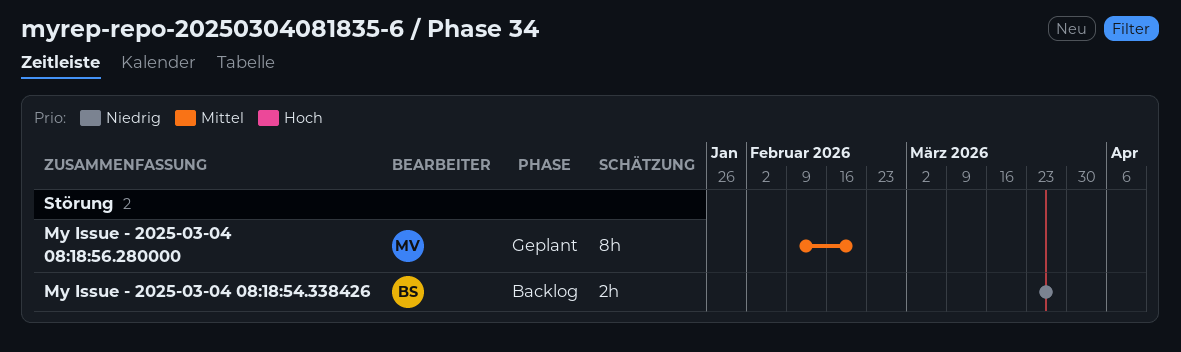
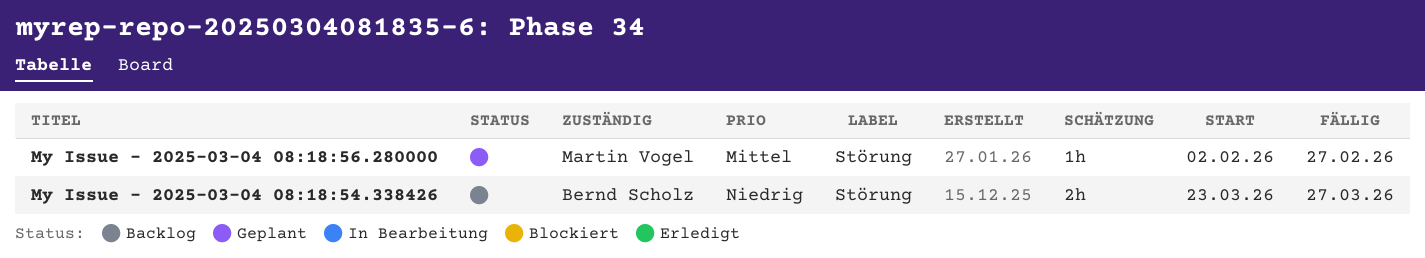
My Issue - 2025-03-04 08:18:56.280000, estimate: 8h -> 1h
My Issue - 2025-03-04 08:18:56.280000, start: Feb 9 -> Feb 2
My Issue - 2025-03-04 08:18:56.280000, due: Feb 20 -> Feb 27

